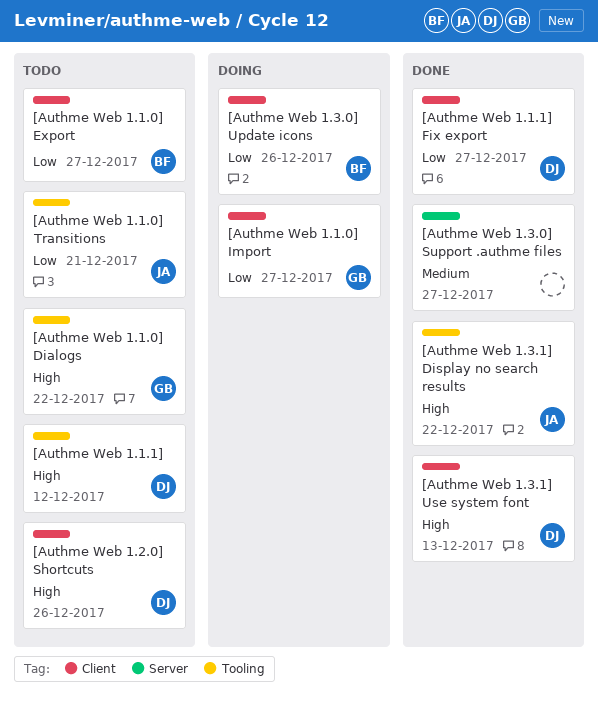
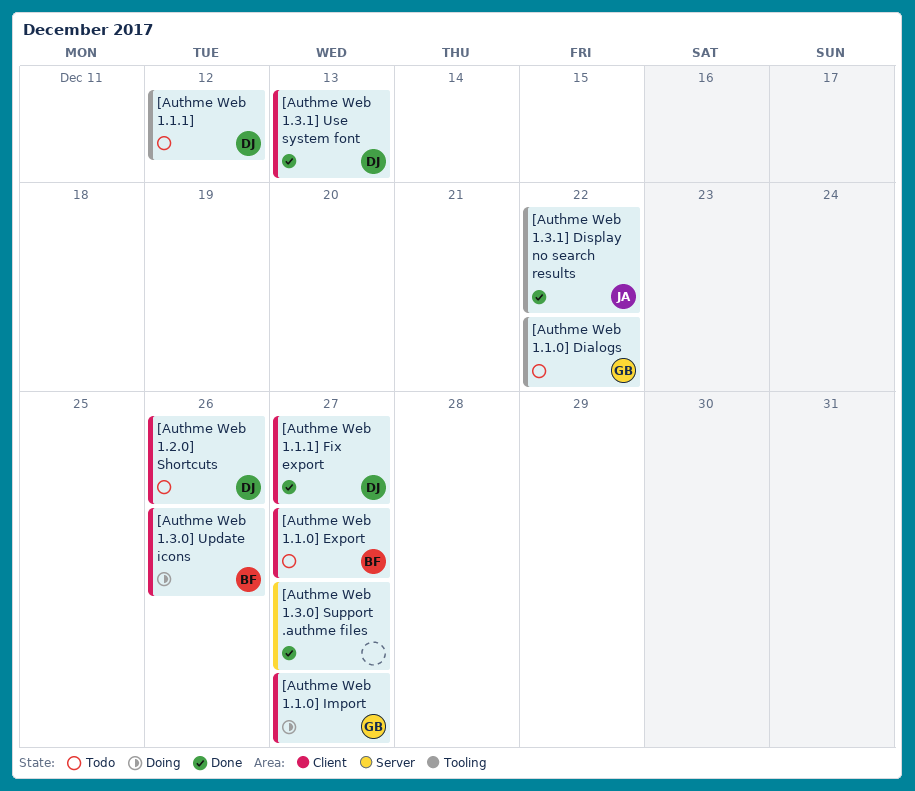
[Authme Web 1.1.0] Transitions: present -> none

